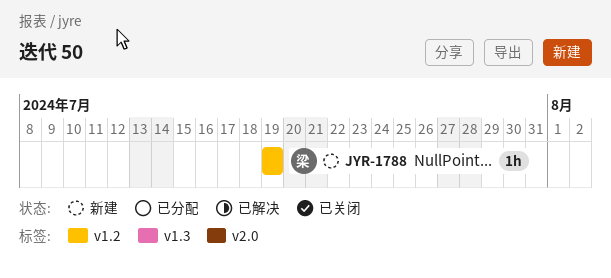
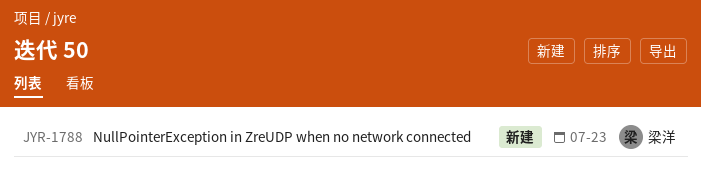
JYR-1788, due: Jul 19 -> Jul 23

